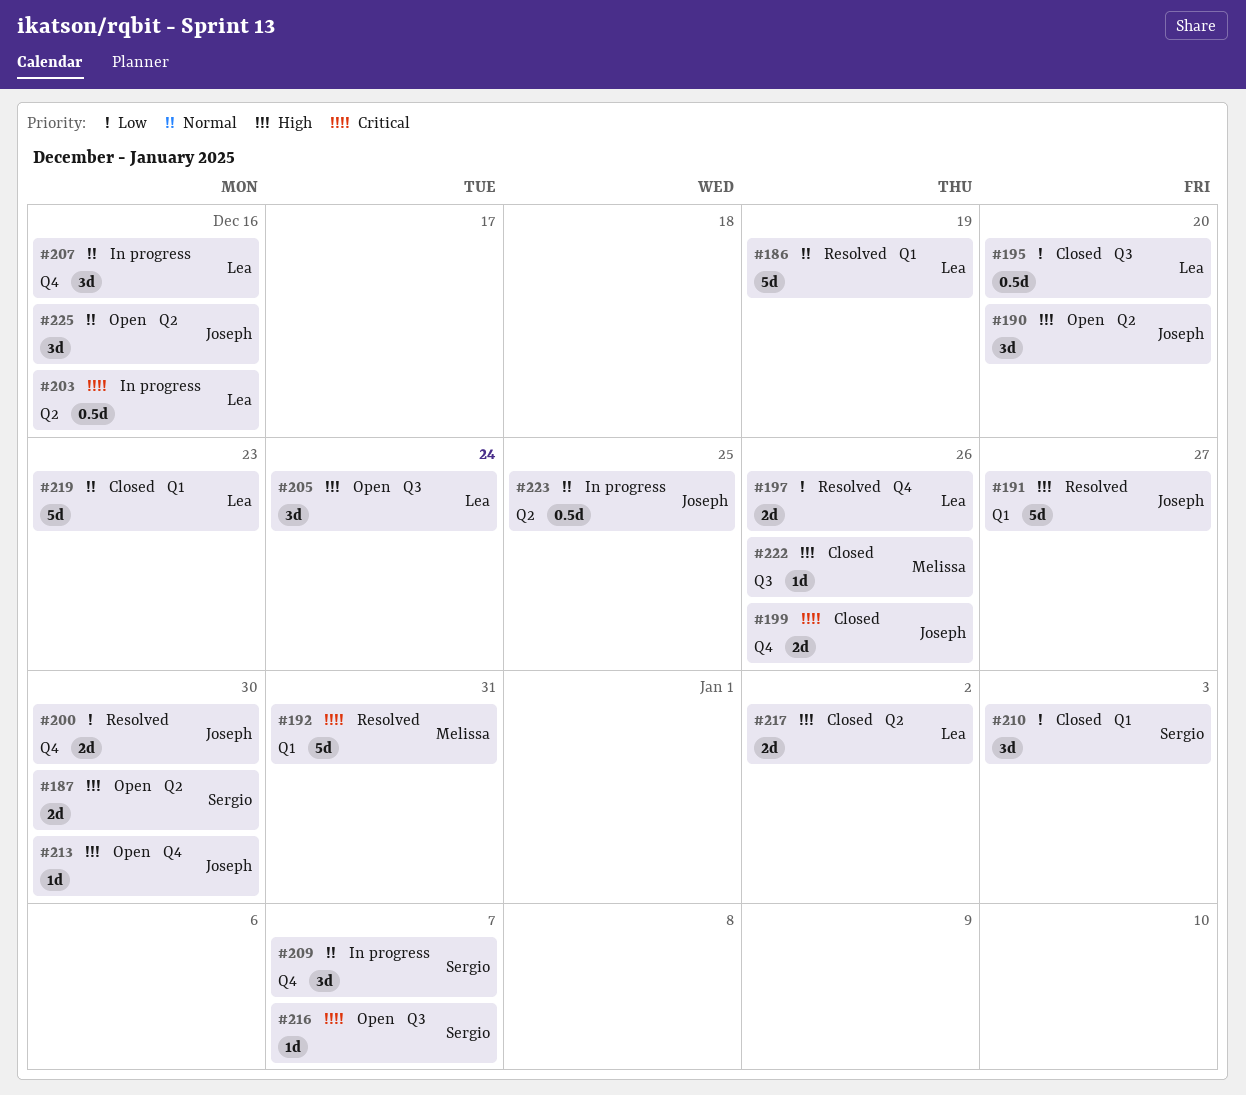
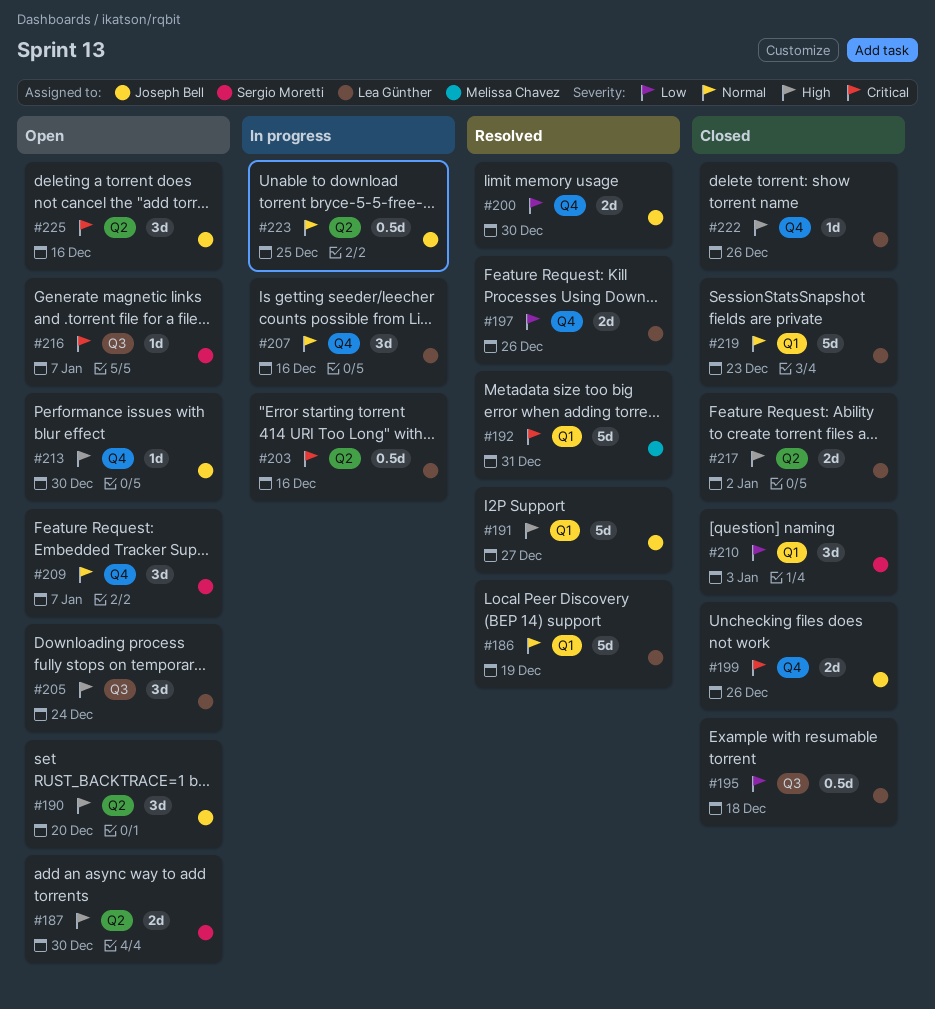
#195, due: Dec 20 -> Dec 18
#209, status: In progress -> Open
#222, owner: Melissa Chavez -> Lea Günther
#222, label: Q3 -> Q4
#225, priority: Normal -> Critical

